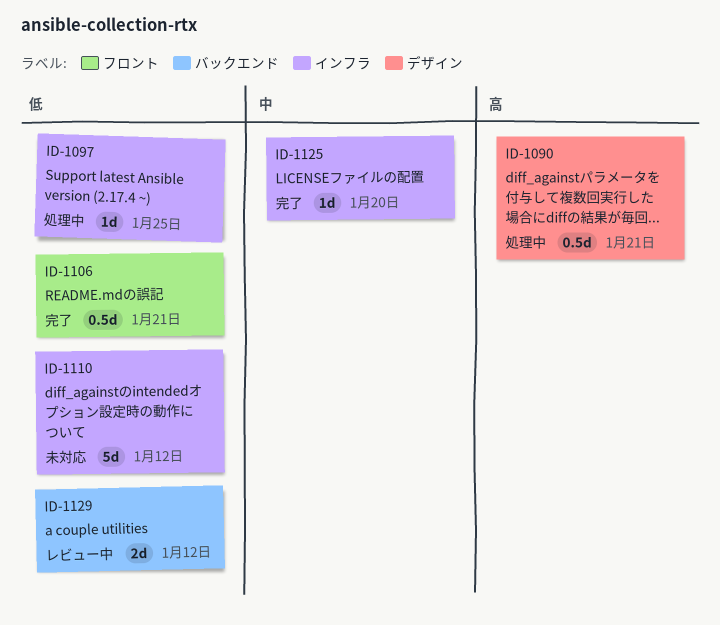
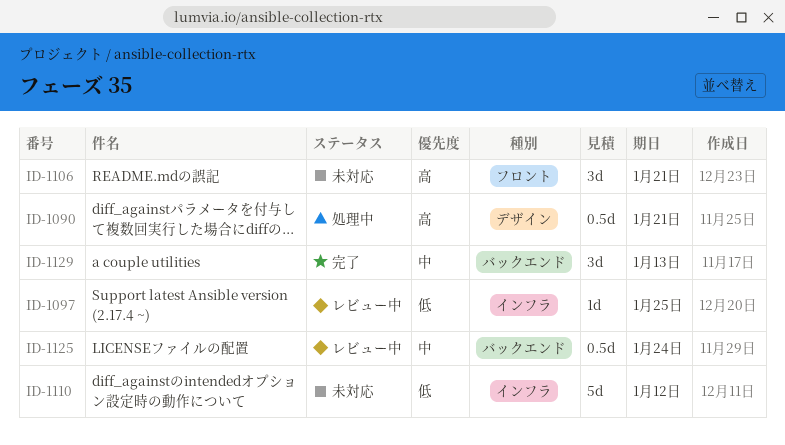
ID-1097, status: 処理中 -> レビュー中
ID-1106, status: 完了 -> 未対応
ID-1106, priority: 低 -> 高
ID-1106, estimate: 0.5d -> 3d
ID-1125, status: 完了 -> レビュー中
ID-1125, label: インフラ -> バックエンド
ID-1125, estimate: 1d -> 0.5d
ID-1125, due: Jan 20 -> Jan 24
ID-1129, status: レビュー中 -> 完了
ID-1129, priority: 低 -> 中
ID-1129, estimate: 2d -> 3d
ID-1129, due: Jan 12 -> Jan 13

